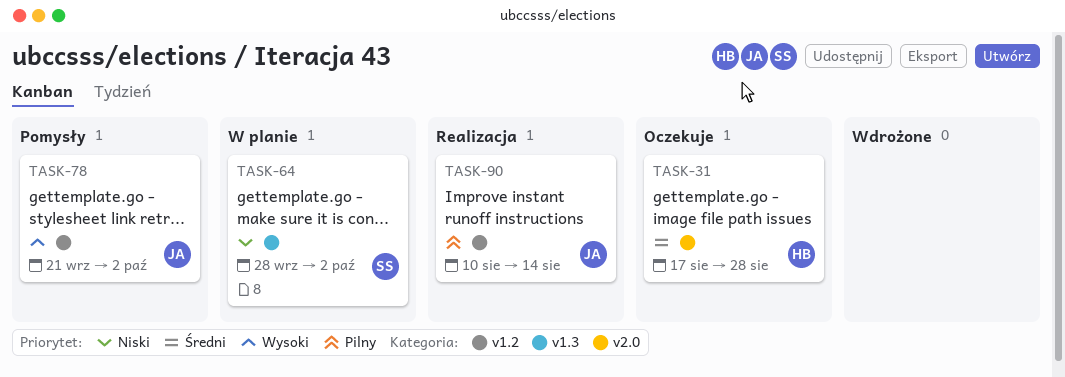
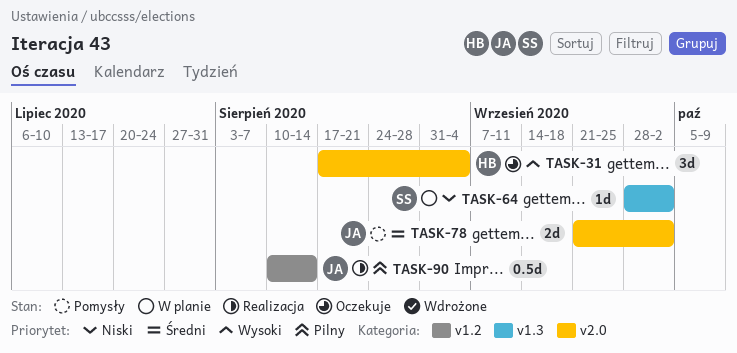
TASK-31, priority: Średni -> Wysoki
TASK-31, due: Aug 28 -> Sep 4
TASK-78, priority: Wysoki -> Średni
TASK-78, label: v1.2 -> v2.0

